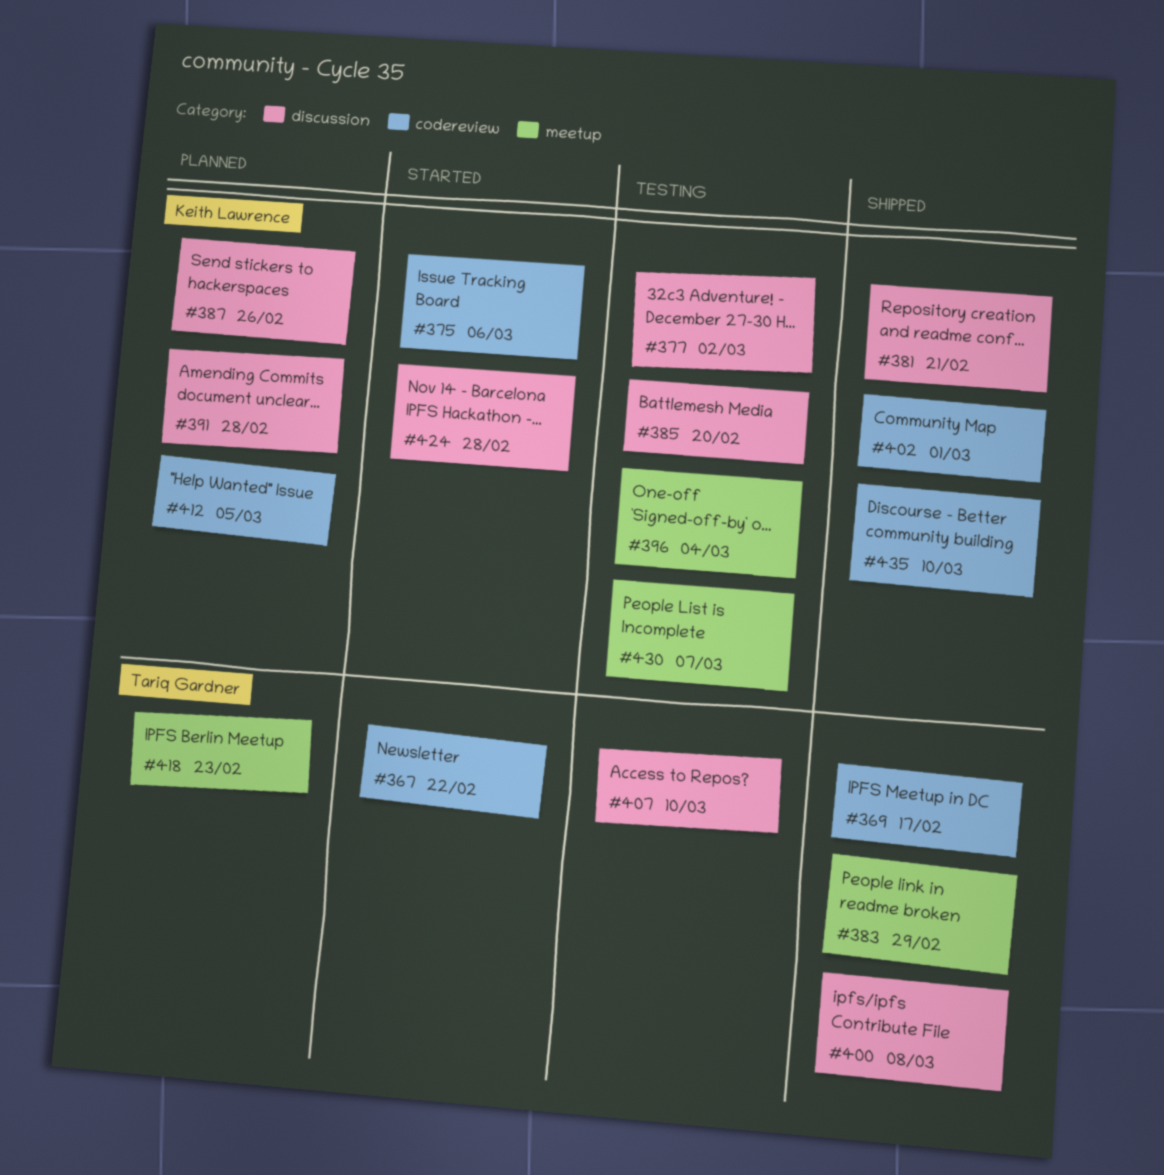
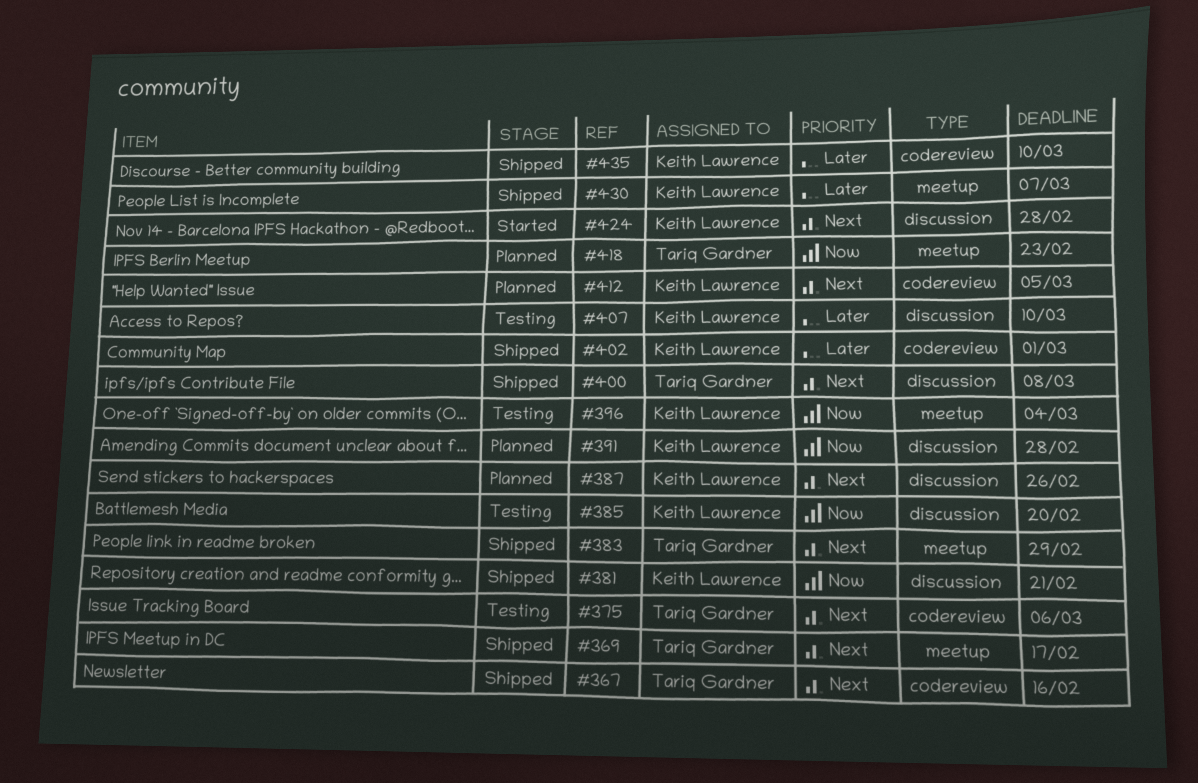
#367, status: Started -> Shipped
#367, due: Feb 22 -> Feb 16
#369, label: codereview -> meetup
#375, status: Started -> Testing
#375, owner: Keith Lawrence -> Tariq Gardner
#377: present -> none
#407, owner: Tariq Gardner -> Keith Lawrence
#430, status: Testing -> Shipped

